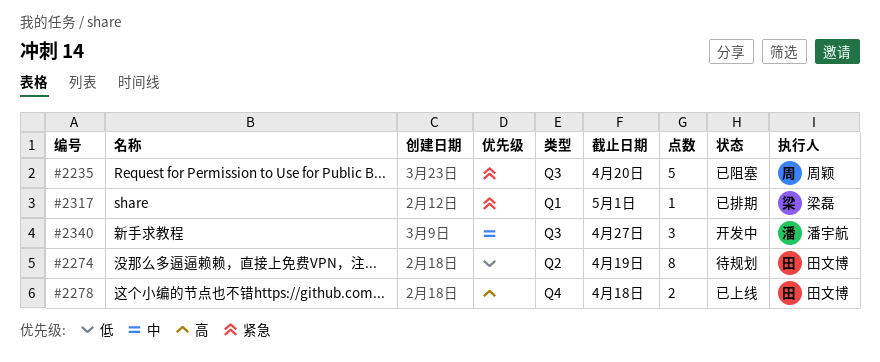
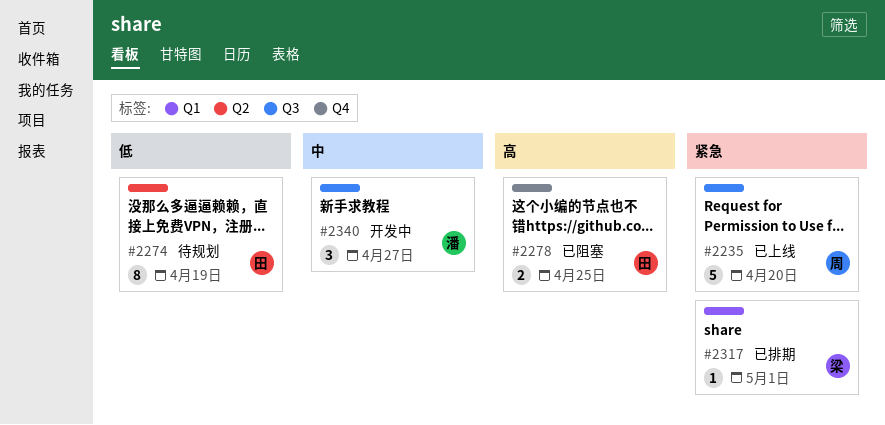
#2235, status: 已阻塞 -> 已上线
#2278, status: 已上线 -> 已阻塞
#2278, due: Apr 18 -> Apr 25

